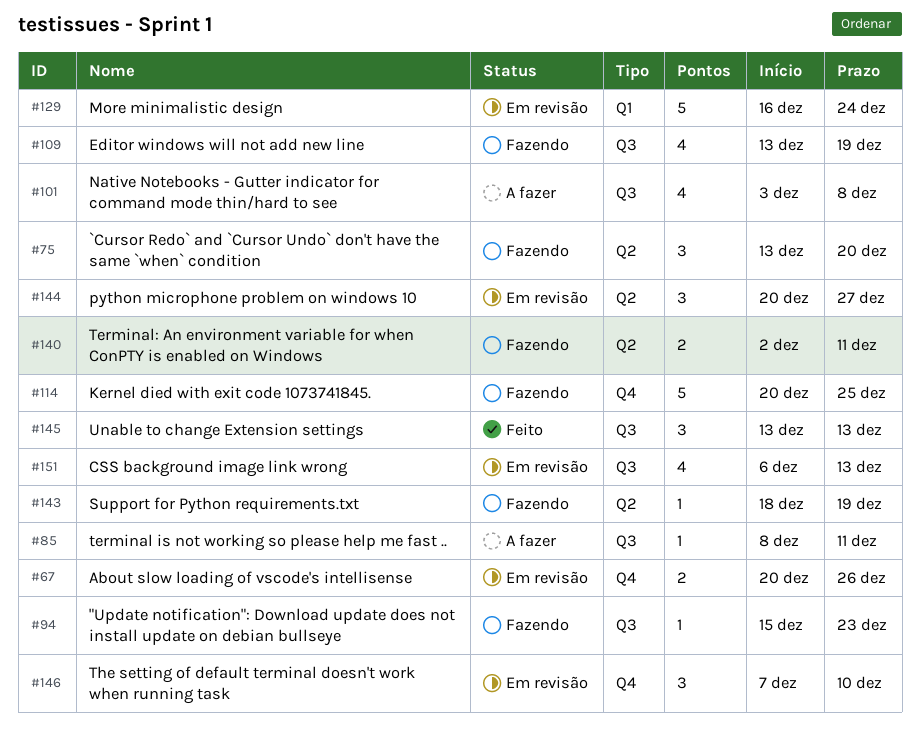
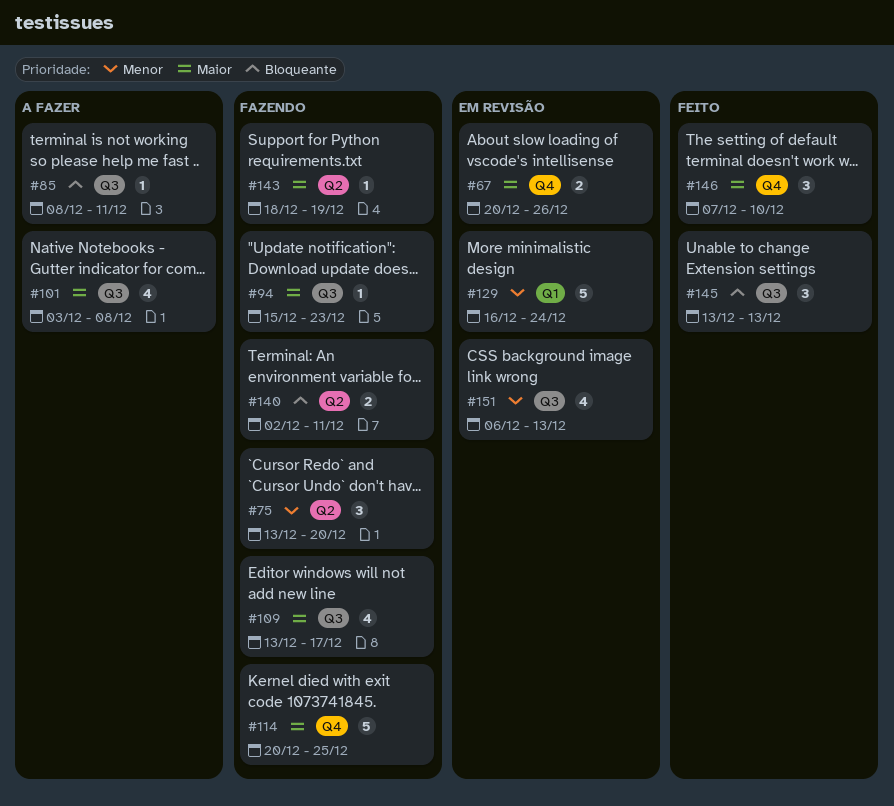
#109, due: Dec 19 -> Dec 17
#144: present -> none
#146, status: Em revisão -> Feito

